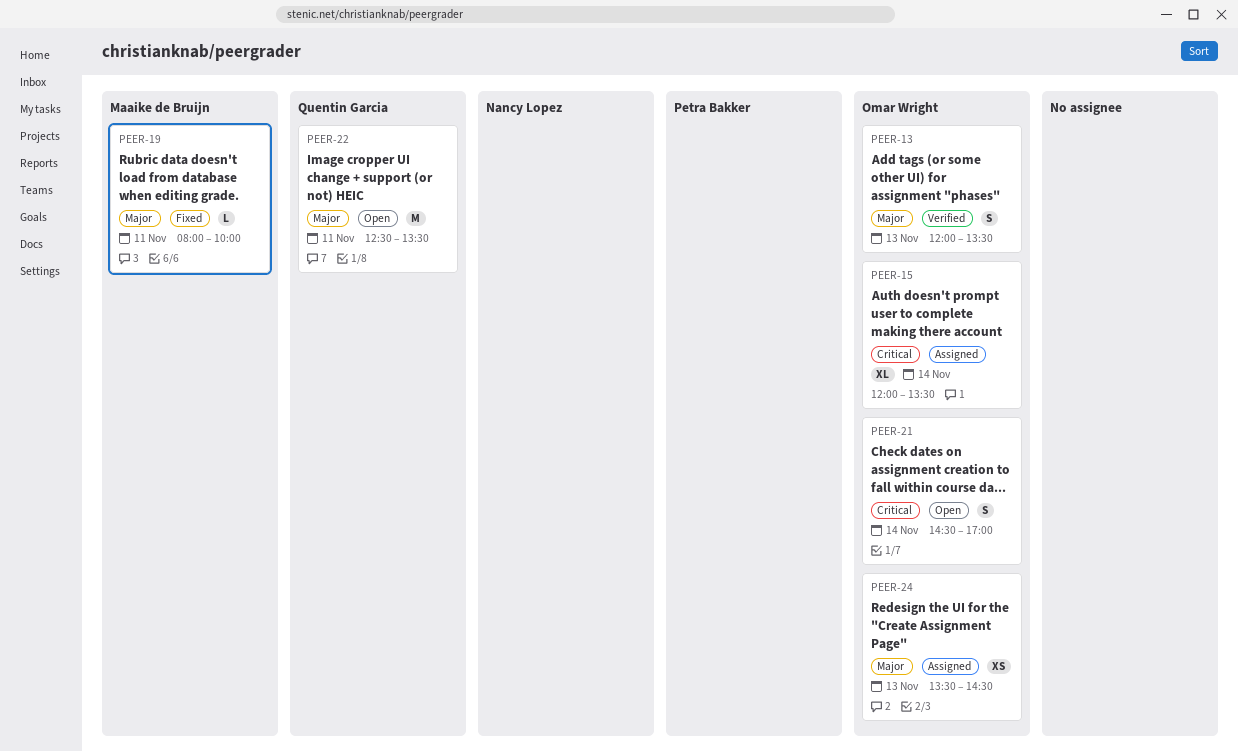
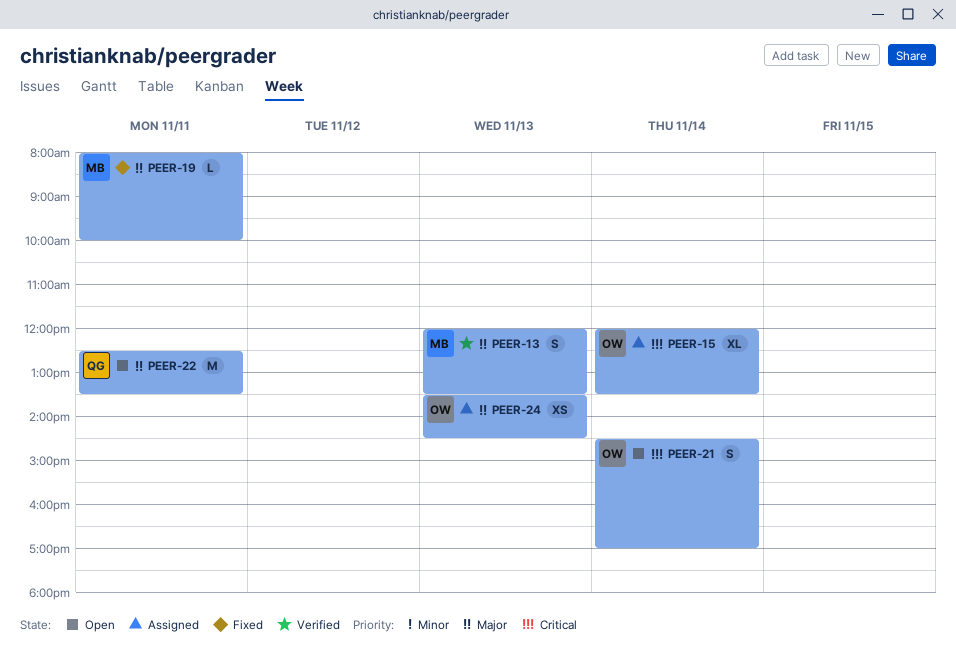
PEER-13, owner: Omar Wright -> Maaike de Bruijn

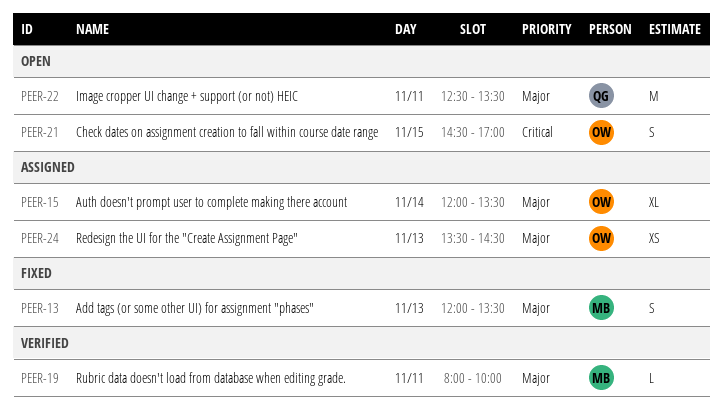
PEER-13, status: Verified -> Fixed
PEER-15, priority: Critical -> Major
PEER-19, status: Fixed -> Verified
PEER-21, day: Nov 14 -> Nov 15

